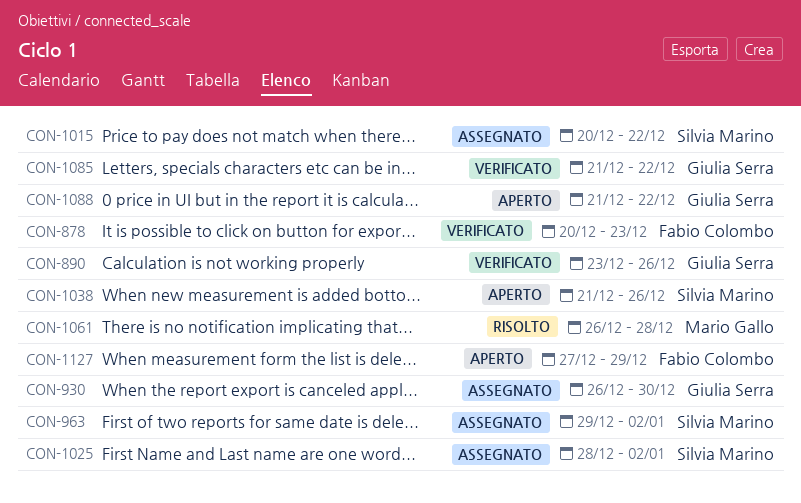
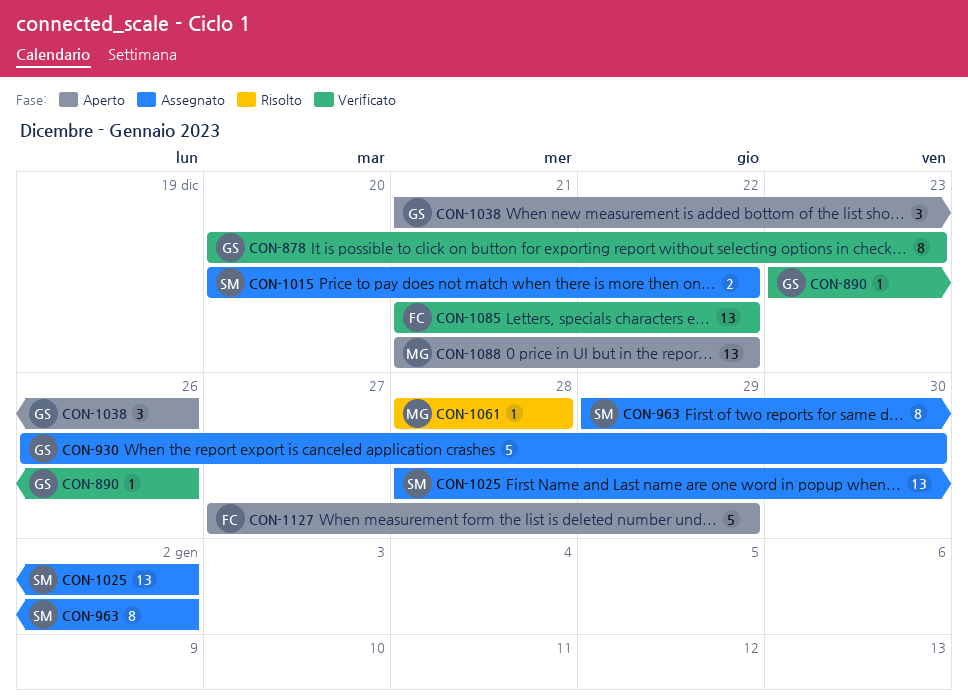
CON-878, owner: Fabio Colombo -> Giulia Serra
CON-1038, owner: Silvia Marino -> Giulia Serra
CON-1061, start: Dec 26 -> Dec 28
CON-1085, owner: Giulia Serra -> Fabio Colombo
CON-1088, owner: Giulia Serra -> Mario Gallo

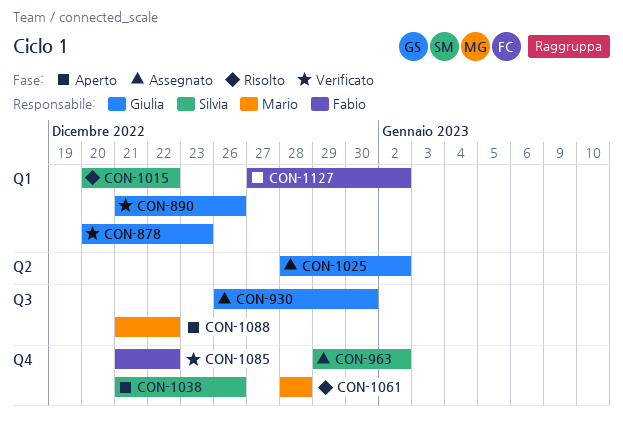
CON-890, start: Dec 23 -> Dec 21
CON-1015, status: Assegnato -> Risolto
CON-1025, owner: Silvia -> Giulia
CON-1038, owner: Giulia -> Silvia
CON-1127, due: Dec 29 -> Jan 2

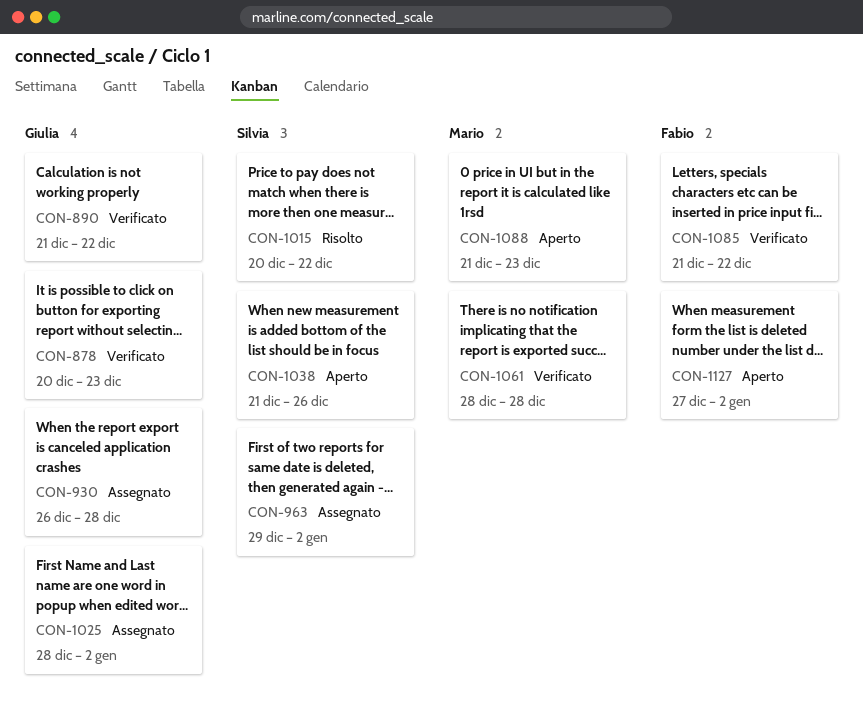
CON-890, due: Dec 26 -> Dec 22
CON-930, due: Dec 30 -> Dec 28
CON-1061, status: Risolto -> Verificato
CON-1088, due: Dec 22 -> Dec 23

